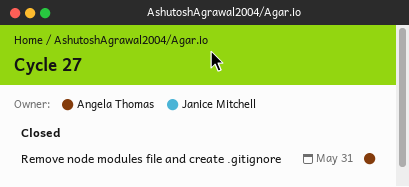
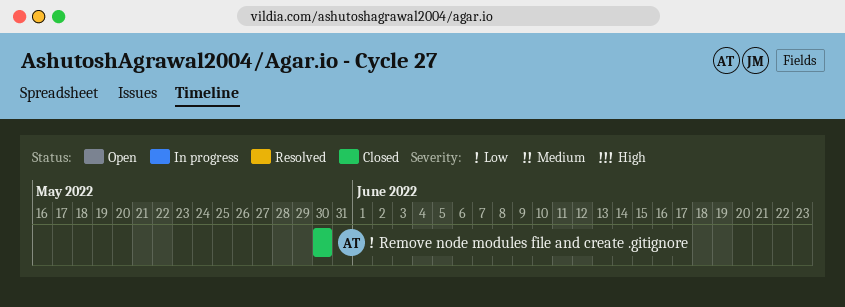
Remove node modules file and create .gitignore, due: May 31 -> May 30

